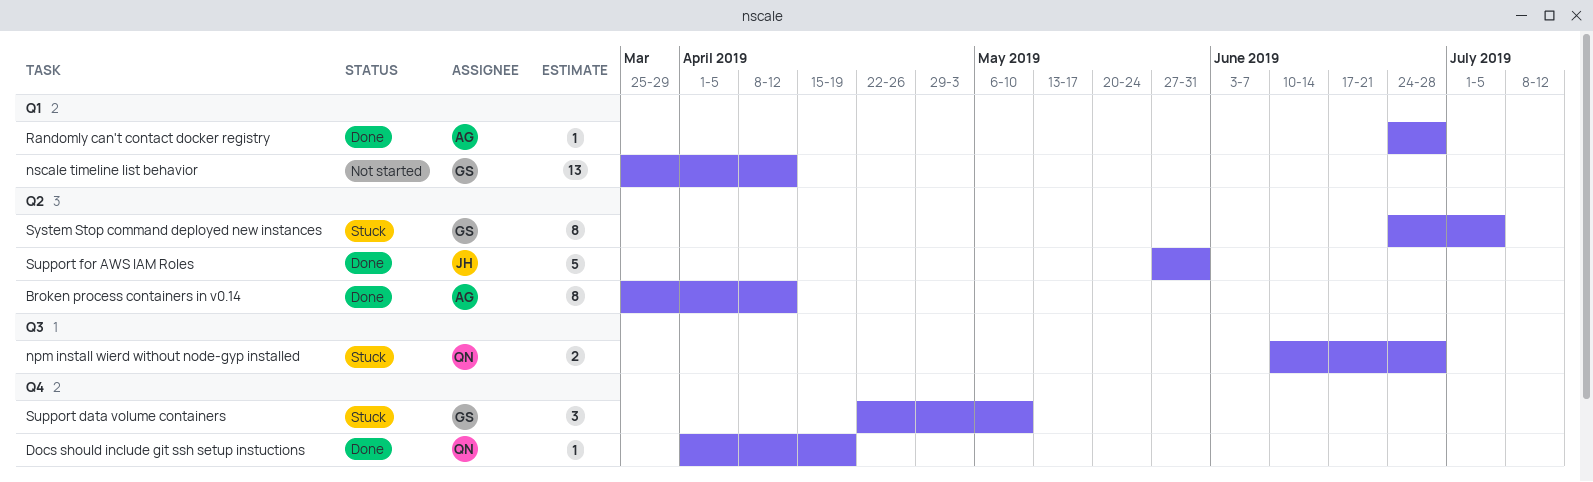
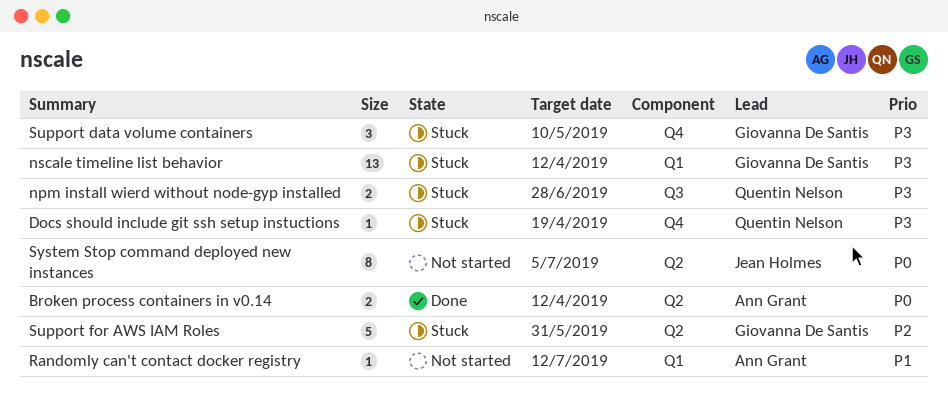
Broken process containers in v0.14, estimate: 8 -> 2
Docs should include git ssh setup instuctions, status: Done -> Stuck
nscale timeline list behavior, status: Not started -> Stuck
Randomly can't contact docker registry, status: Done -> Not started
Randomly can't contact docker registry, due: Jun 28 -> Jul 12
Support for AWS IAM Roles, status: Done -> Stuck
Support for AWS IAM Roles, owner: Jean Holmes -> Giovanna De Santis
System Stop command deployed new instances, status: Stuck -> Not started
System Stop command deployed new instances, owner: Giovanna De Santis -> Jean Holmes

